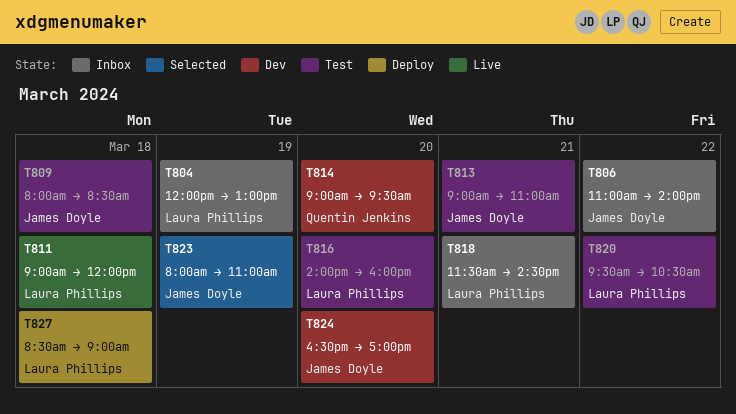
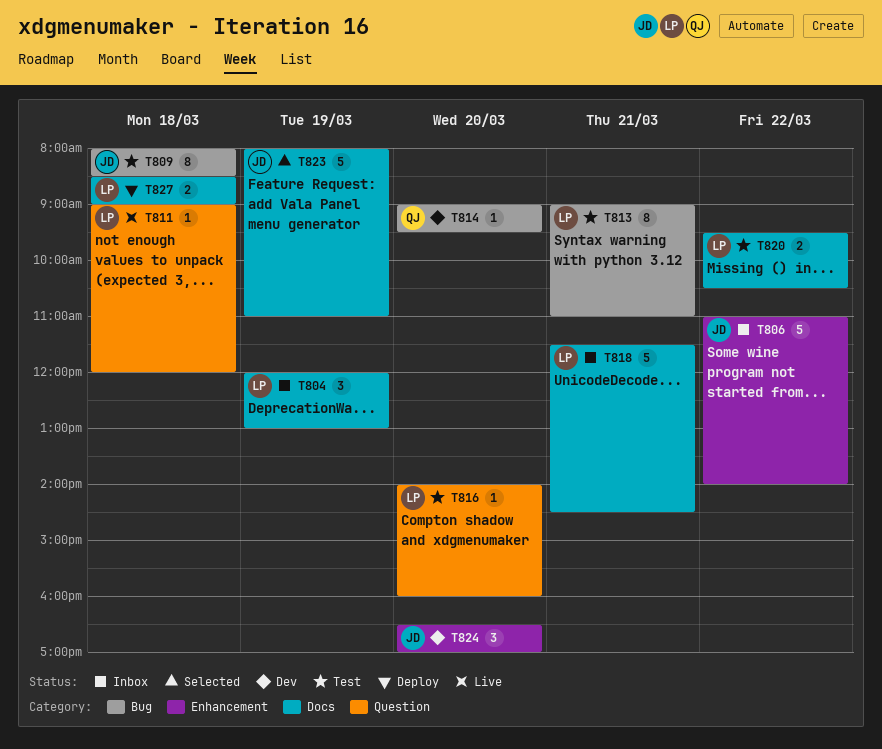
T813, owner: James Doyle -> Laura Phillips

